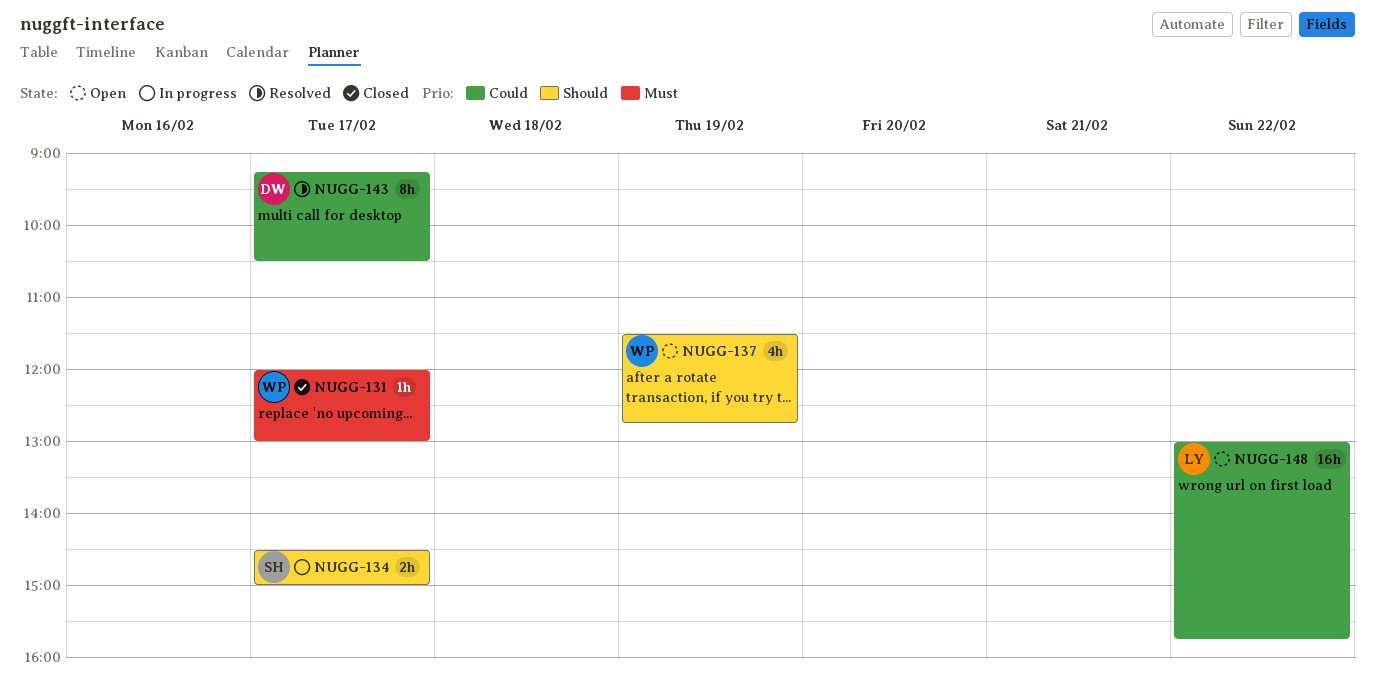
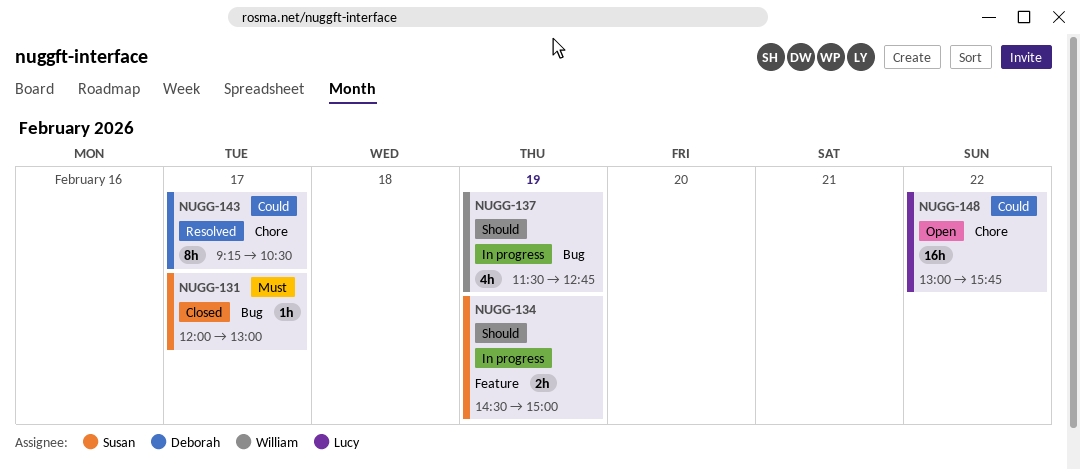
NUGG-131, owner: William -> Susan
NUGG-134, day: Feb 17 -> Feb 19
NUGG-137, status: Open -> In progress

